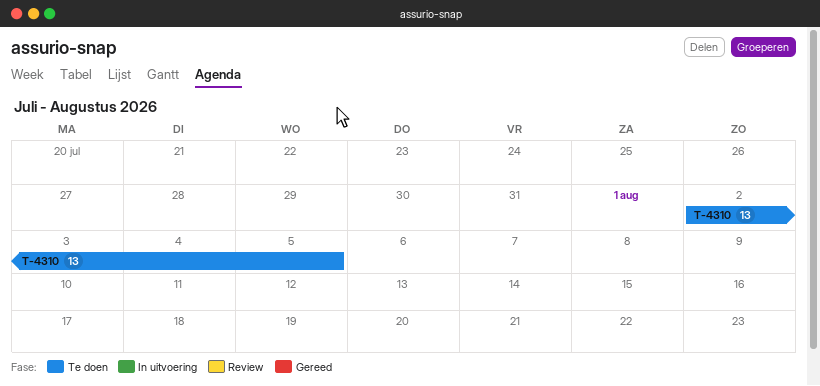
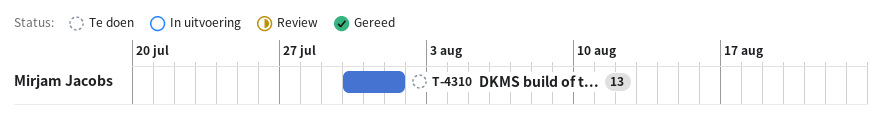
T-4310, start: Aug 2 -> Jul 30
T-4310, due: Aug 5 -> Aug 1

